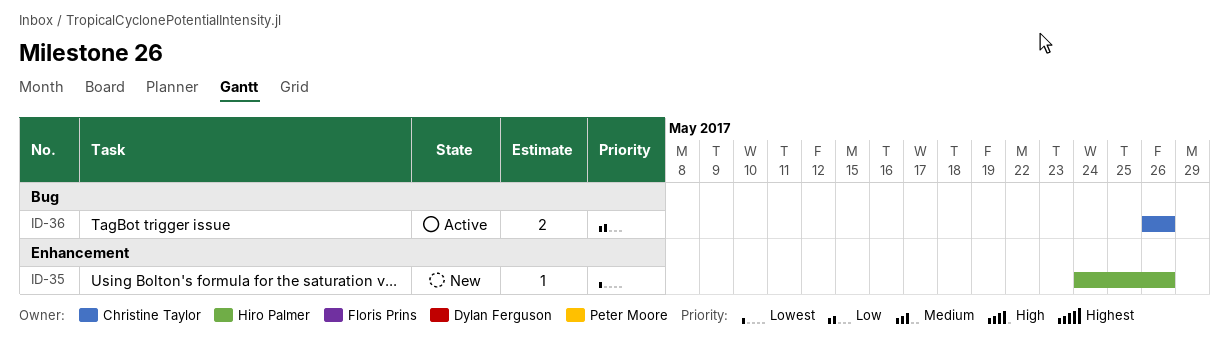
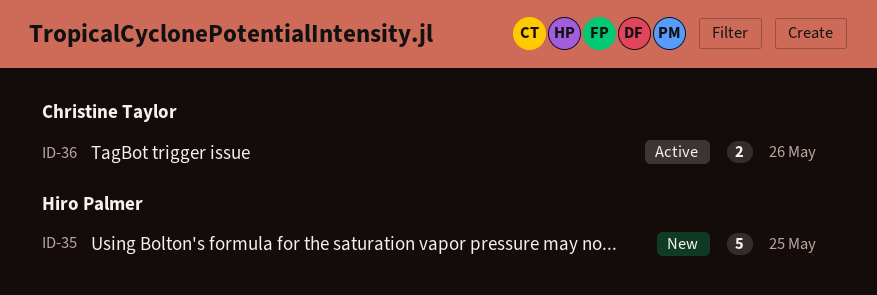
ID-35, estimate: 1 -> 5
ID-35, due: May 26 -> May 25

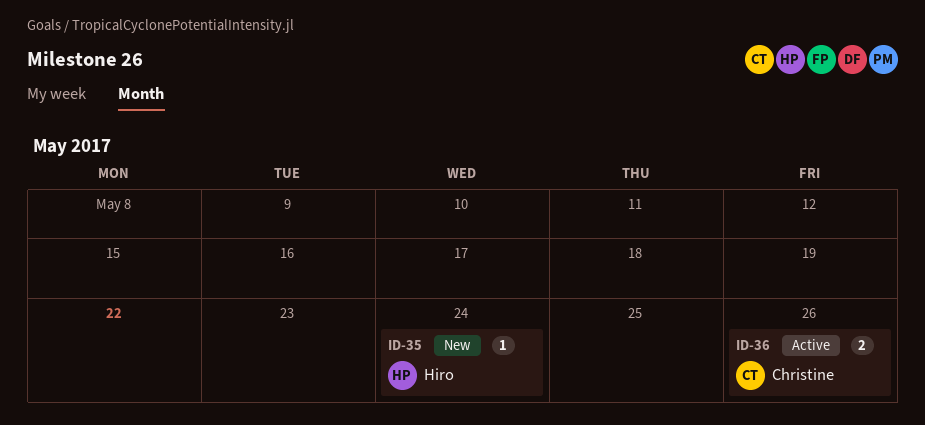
ID-35, estimate: 5 -> 1
ID-35, due: May 25 -> May 24

